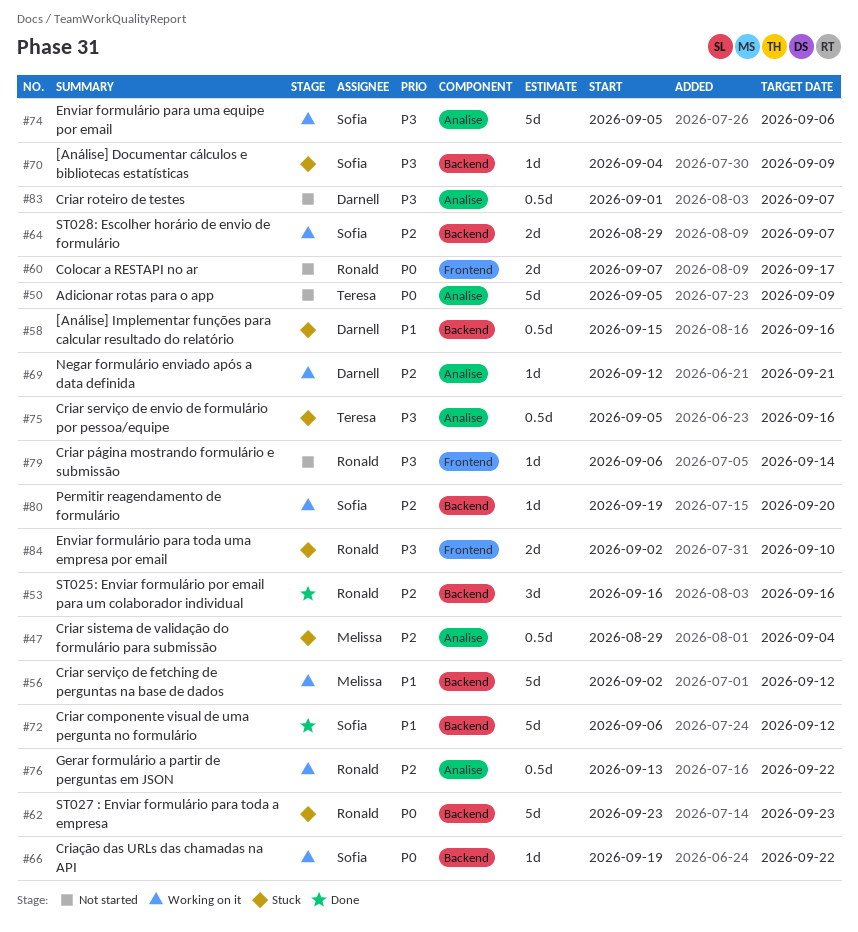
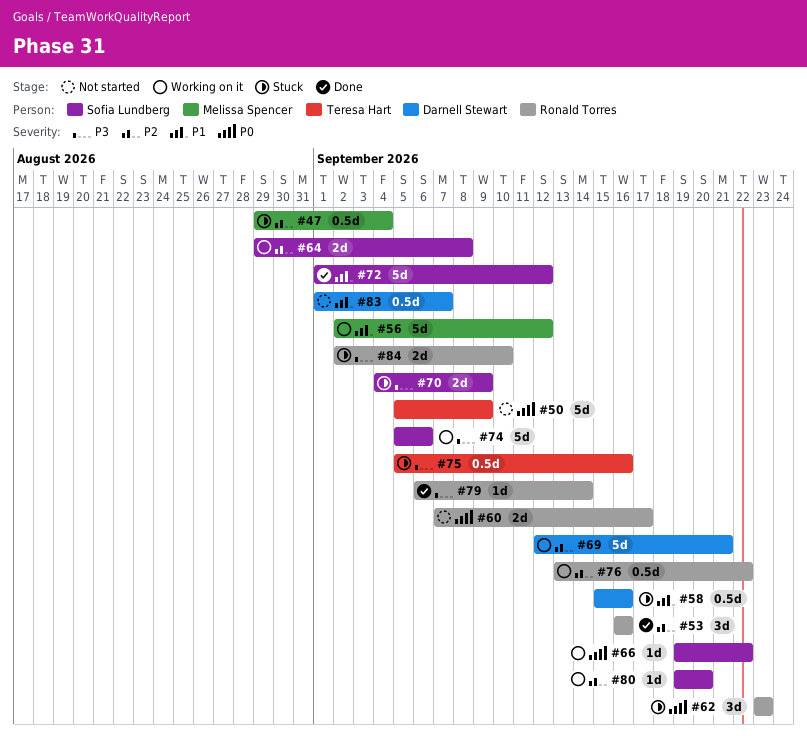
#62, estimate: 5d -> 3d
#64, due: Sep 7 -> Sep 8
#69, estimate: 1d -> 5d
#70, estimate: 1d -> 2d
#72, start: Sep 6 -> Sep 1
#79, status: Not started -> Done
#83, priority: P3 -> P1

